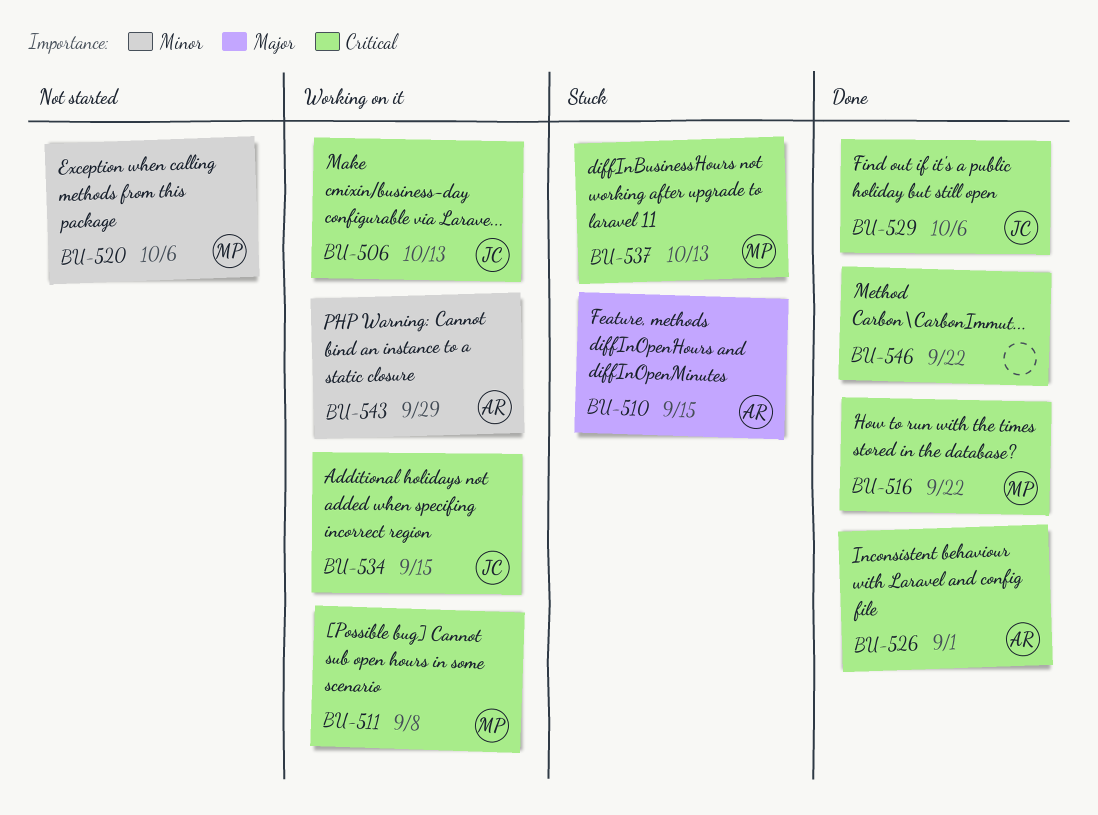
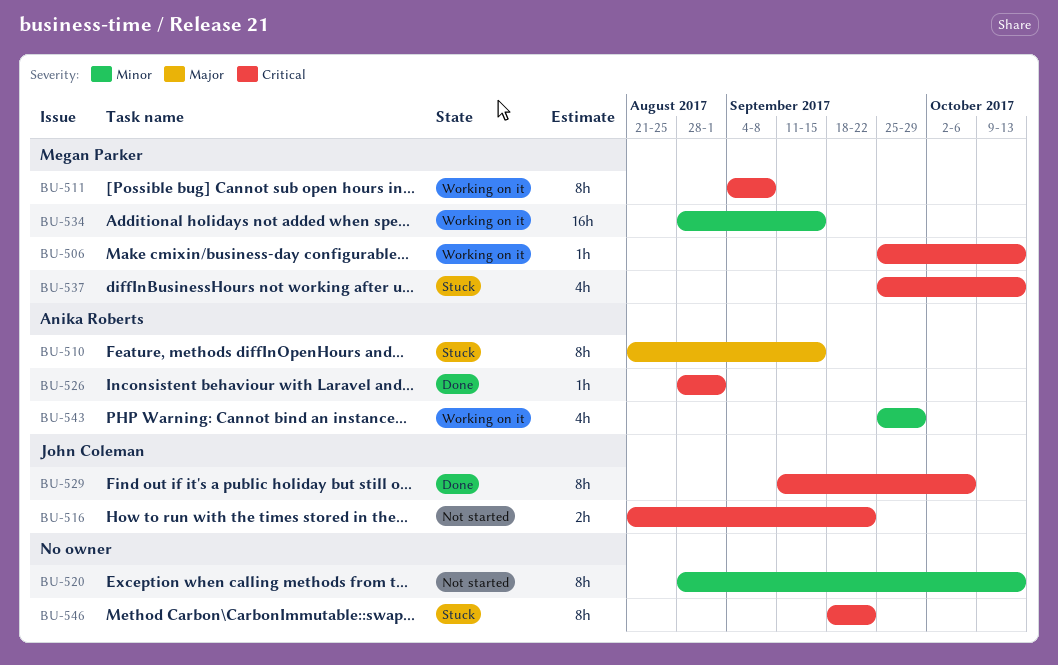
BU-506, owner: John Coleman -> Megan Parker
BU-516, status: Done -> Not started
BU-516, owner: Megan Parker -> John Coleman
BU-520, owner: Megan Parker -> none
BU-520, due: Oct 6 -> Oct 13
BU-534, owner: John Coleman -> Megan Parker
BU-534, priority: Critical -> Minor
BU-546, status: Done -> Stuck

